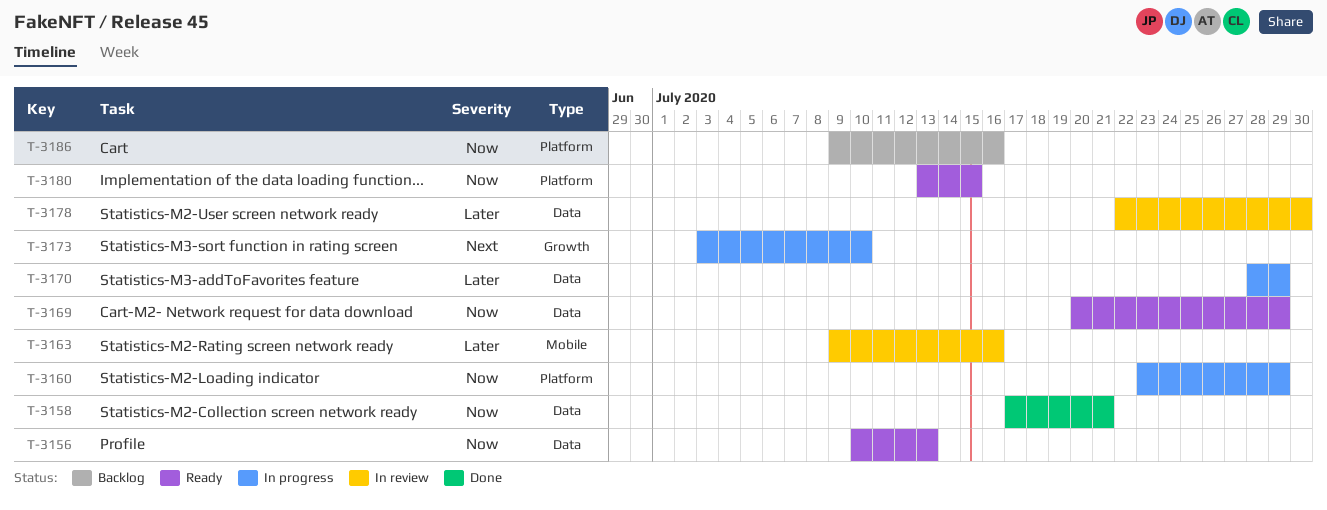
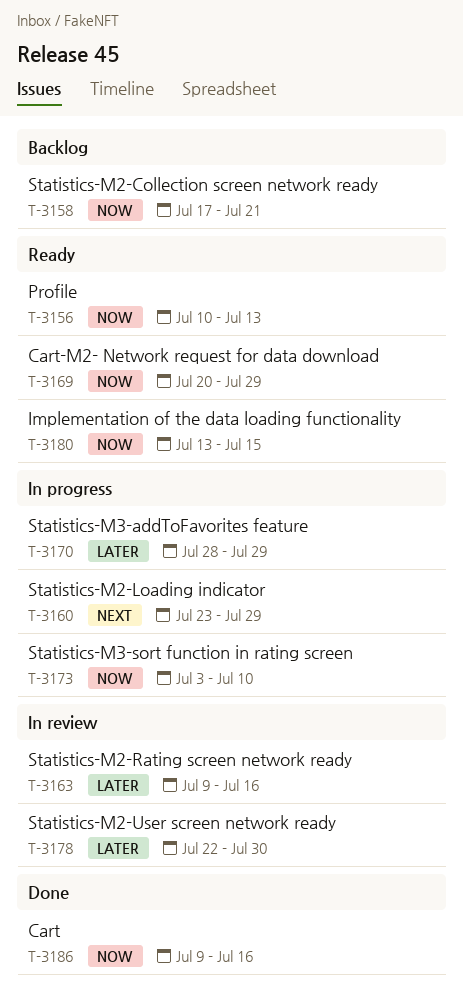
T-3158, status: Done -> Backlog
T-3160, priority: Now -> Next
T-3173, priority: Next -> Now
T-3186, status: Backlog -> Done

